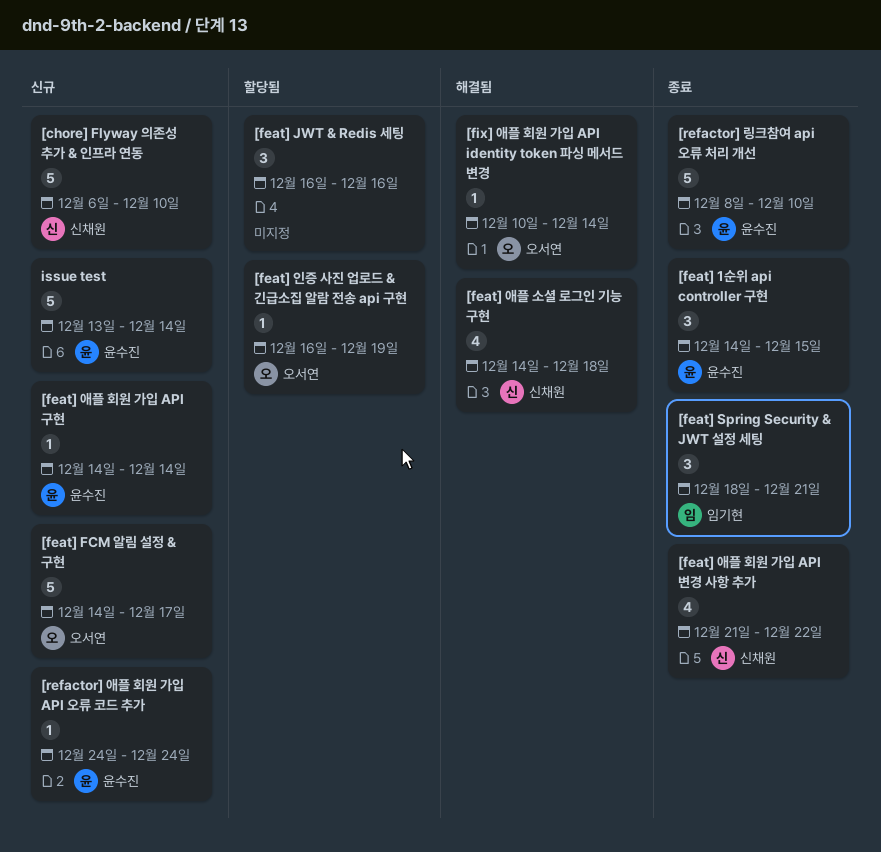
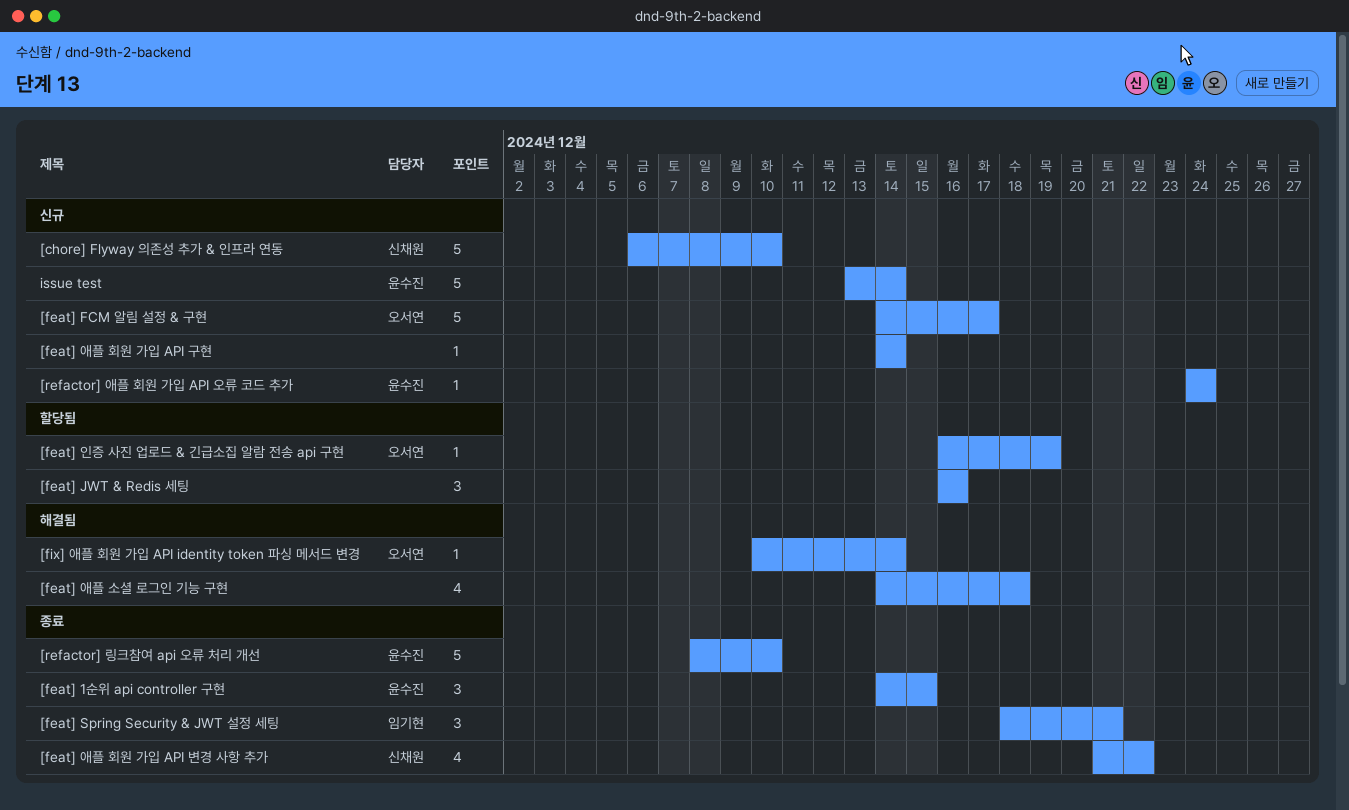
[feat] 애플 소셜 로그인 기능 구현, owner: 신채원 -> none
[feat] 애플 회원 가입 API 구현, owner: 윤수진 -> none

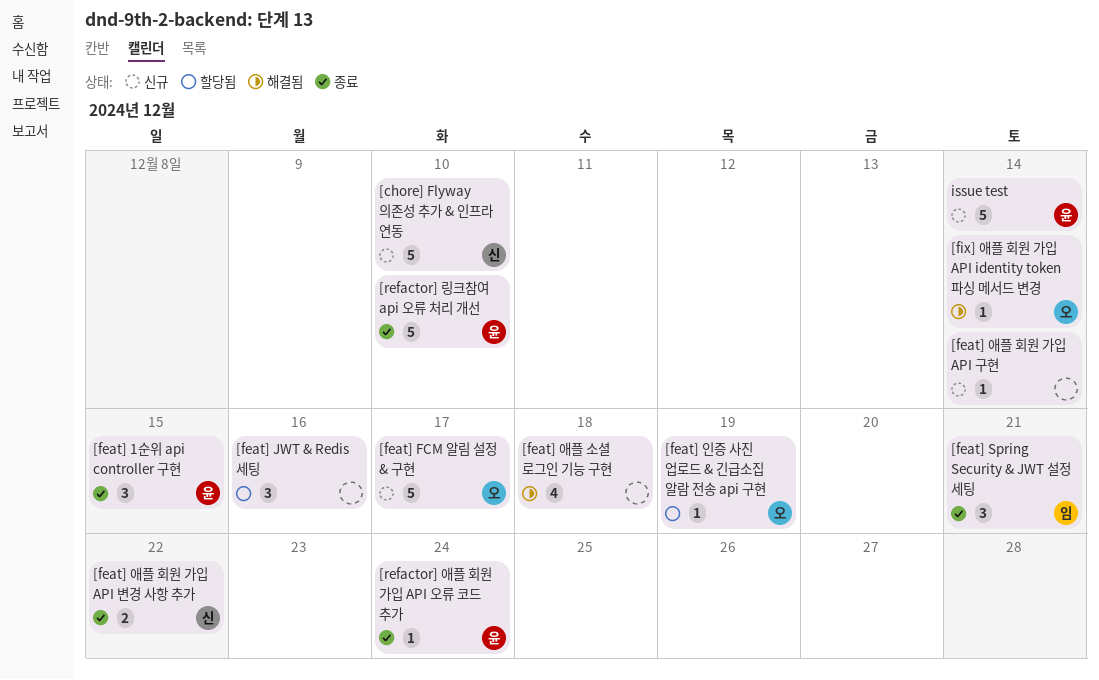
[feat] 애플 회원 가입 API 변경 사항 추가, estimate: 4 -> 2
[refactor] 애플 회원 가입 API 오류 코드 추가, status: 신규 -> 종료

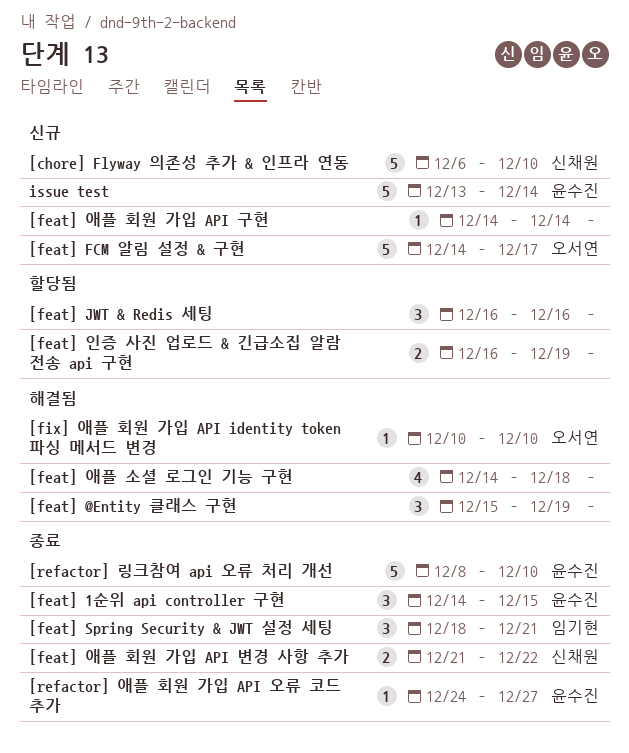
[feat] @Entity 클래스 구현: none -> present
[feat] 인증 사진 업로드 & 긴급소집 알람 전송 api 구현, owner: 오서연 -> none
[feat] 인증 사진 업로드 & 긴급소집 알람 전송 api 구현, estimate: 1 -> 2
[fix] 애플 회원 가입 API identity token 파싱 메서드 변경, due: Dec 14 -> Dec 10
[refactor] 애플 회원 가입 API 오류 코드 추가, due: Dec 24 -> Dec 27

